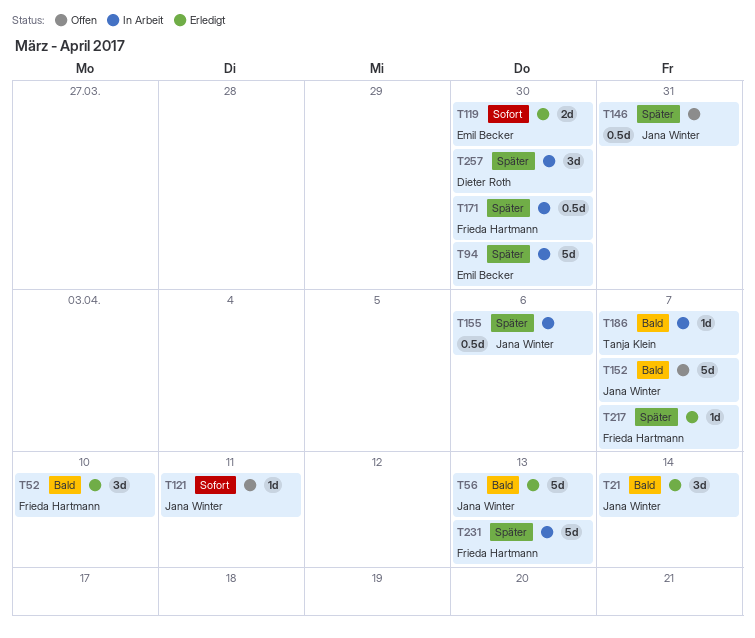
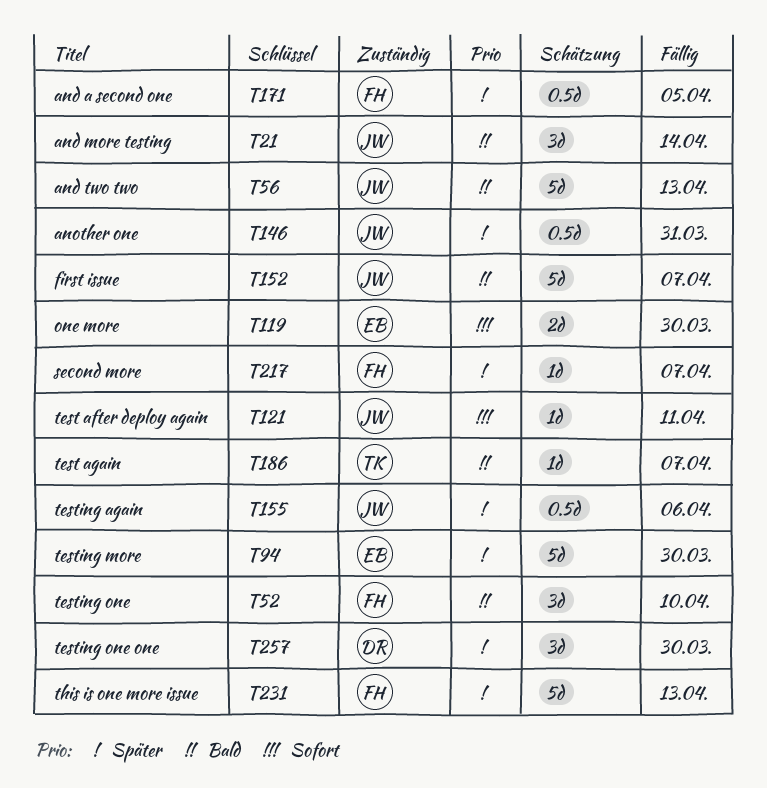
T171, due: Mar 30 -> Apr 5

